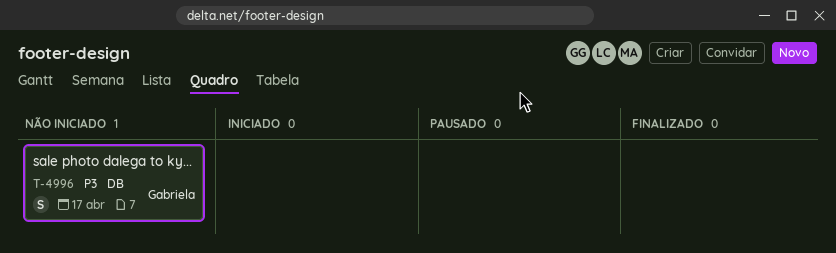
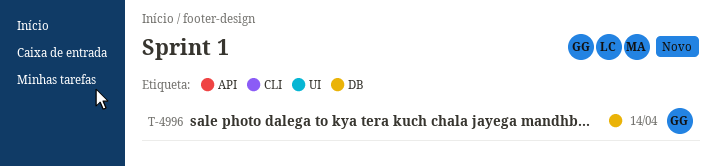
T-4996, due: Apr 17 -> Apr 14

